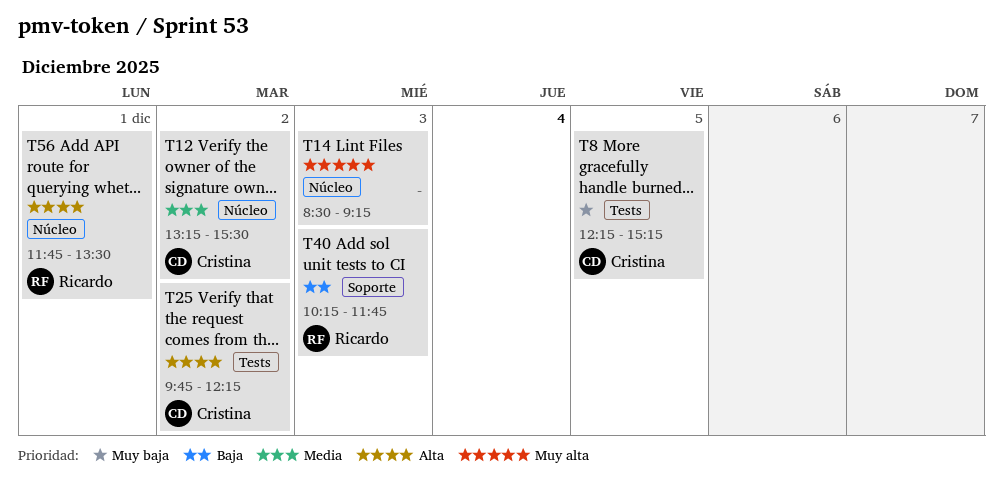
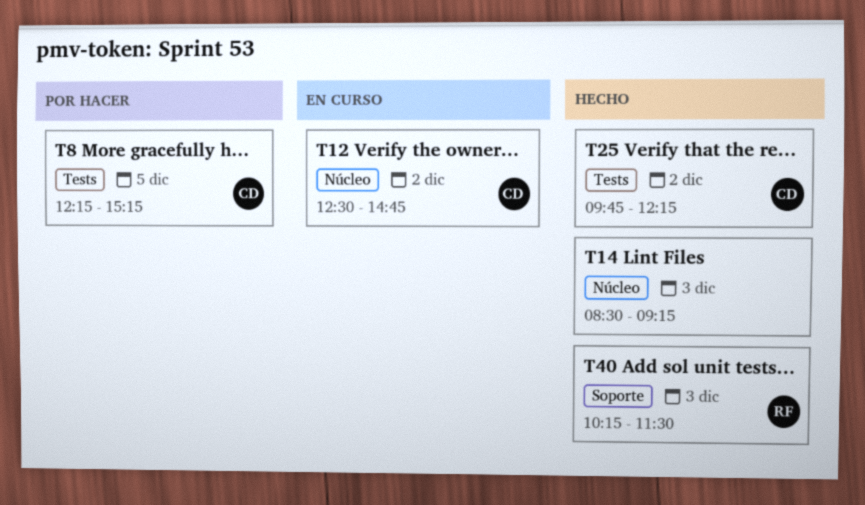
T12, begins: 13:15 -> 12:30
T12, ends: 15:30 -> 14:45
T40, ends: 11:45 -> 11:30
T56: present -> none

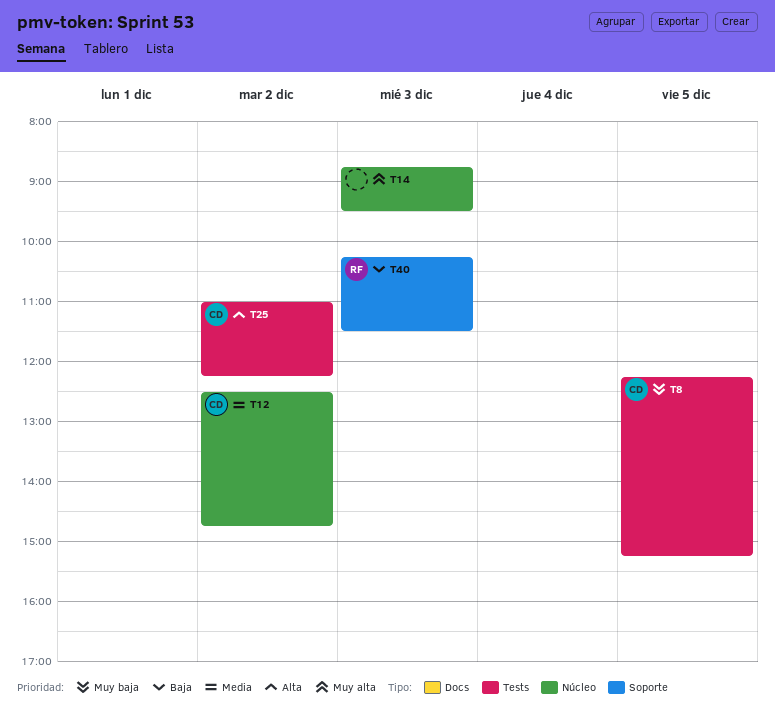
T14, begins: 08:30 -> 08:45
T14, ends: 09:15 -> 09:30
T25, begins: 09:45 -> 11:00

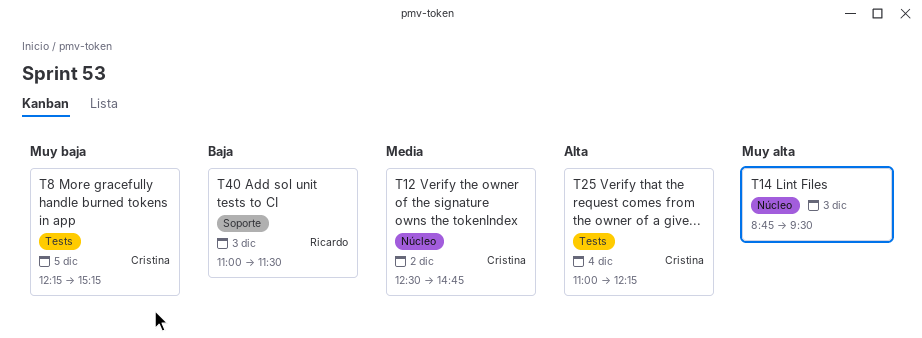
T25, day: Dec 2 -> Dec 4
T40, begins: 10:15 -> 11:00

